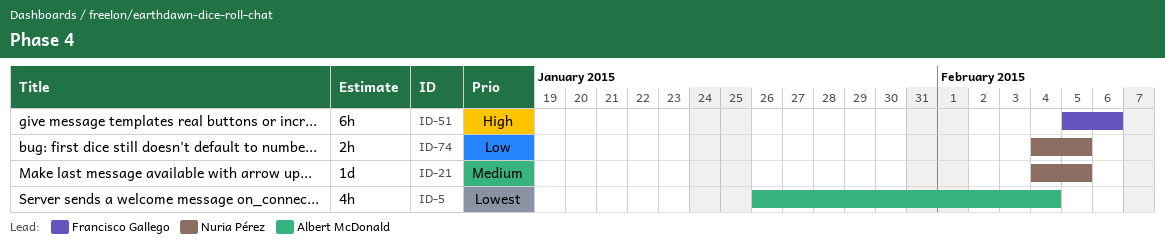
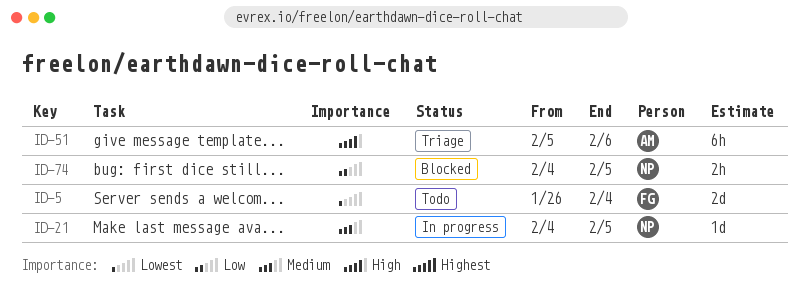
ID-5, owner: Albert McDonald -> Francisco Gallego
ID-5, estimate: 4h -> 2d
ID-51, owner: Francisco Gallego -> Albert McDonald

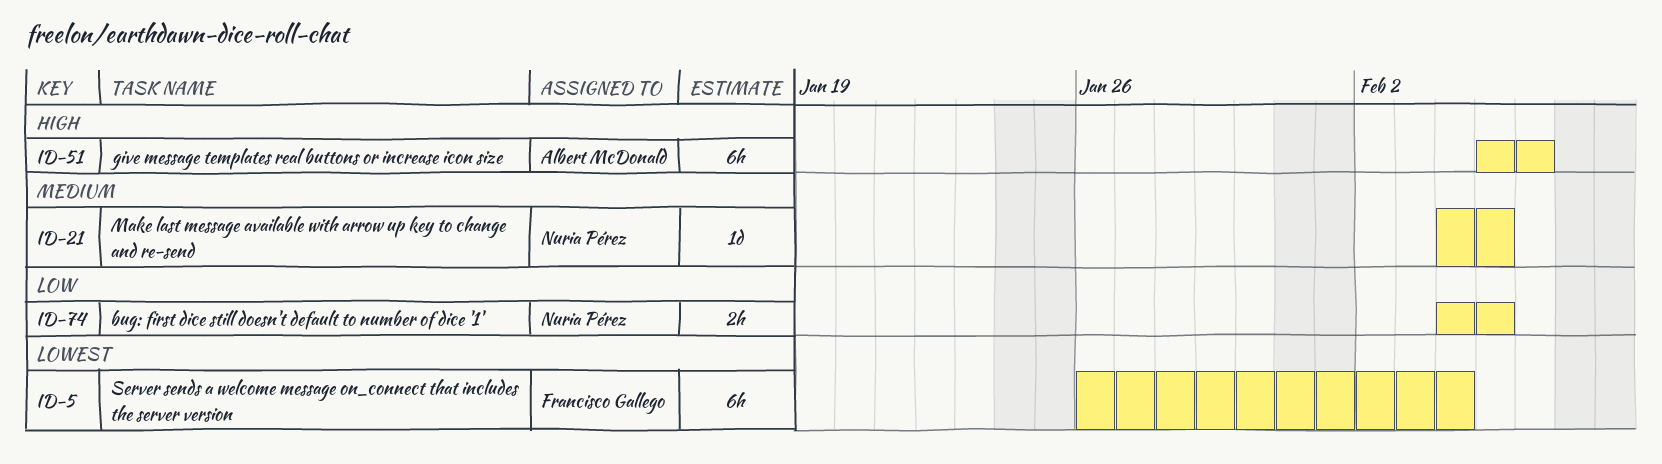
ID-5, estimate: 2d -> 6h

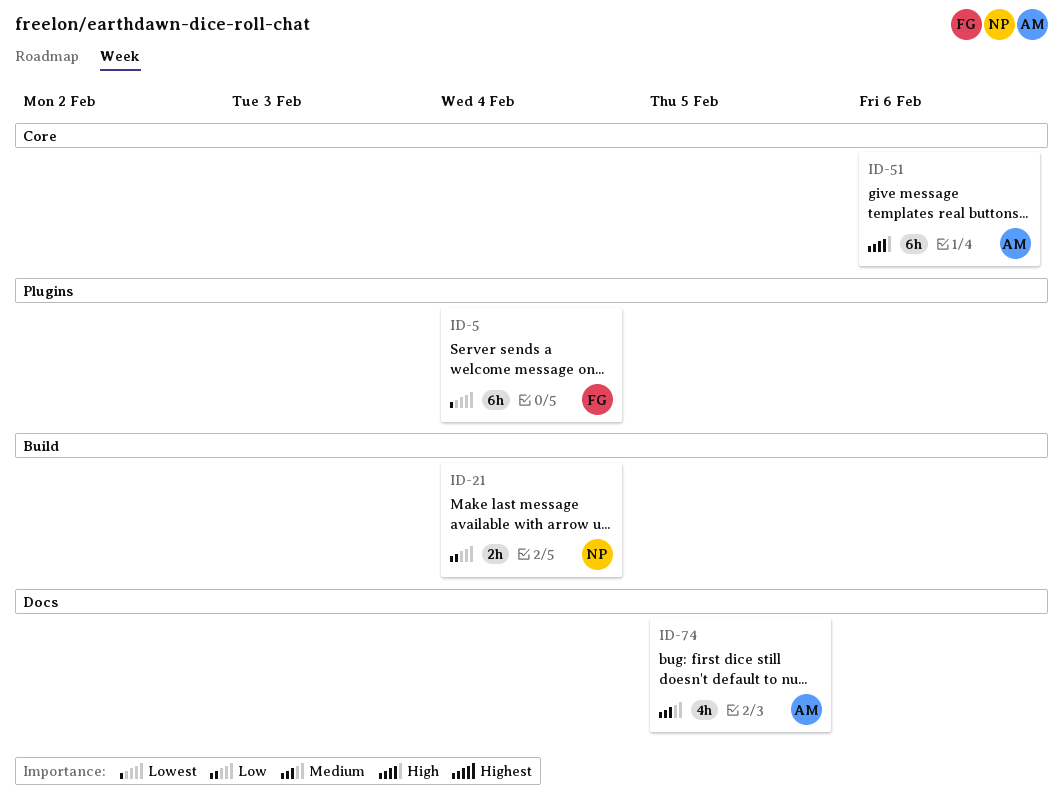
ID-21, priority: Medium -> Low
ID-21, estimate: 1d -> 2h
ID-21, due: Feb 5 -> Feb 4
ID-74, owner: Nuria Pérez -> Albert McDonald
ID-74, priority: Low -> Medium
ID-74, estimate: 2h -> 4h

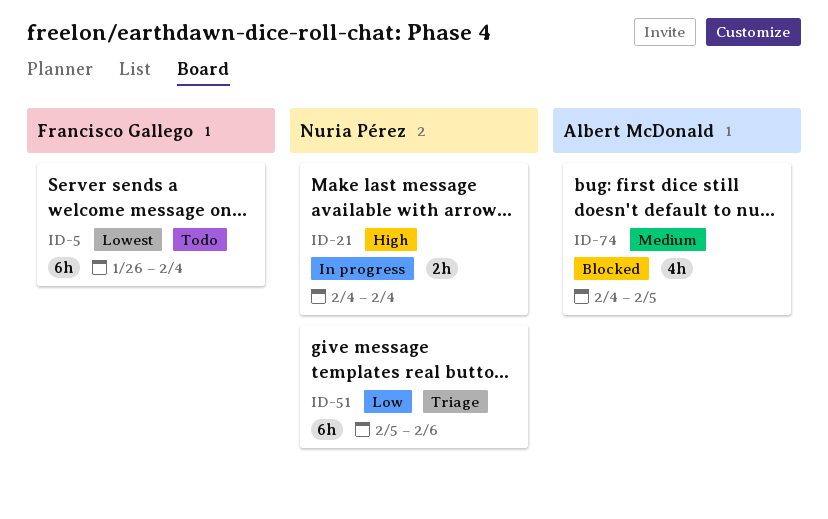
ID-21, priority: Low -> High
ID-51, owner: Albert McDonald -> Nuria Pérez
ID-51, priority: High -> Low

